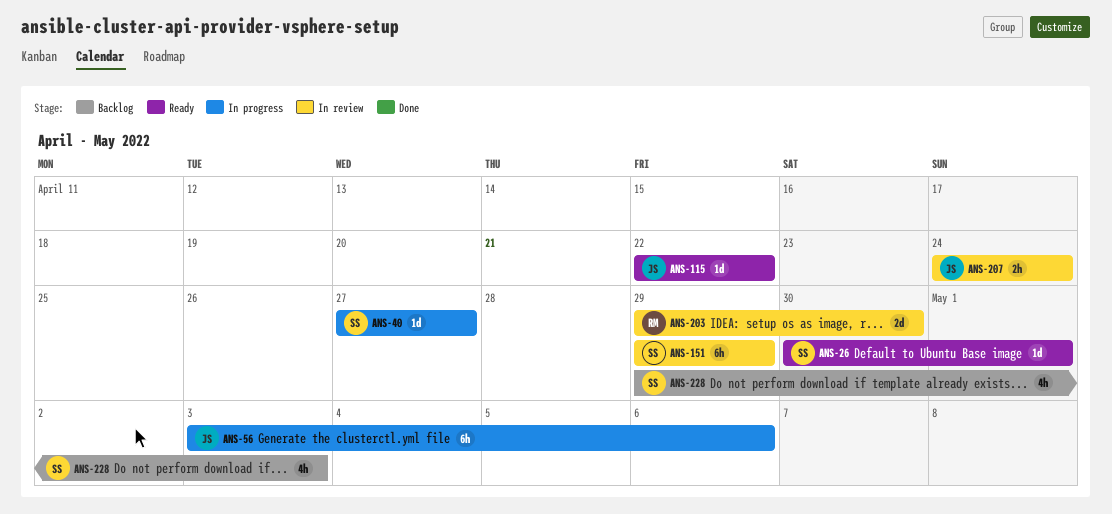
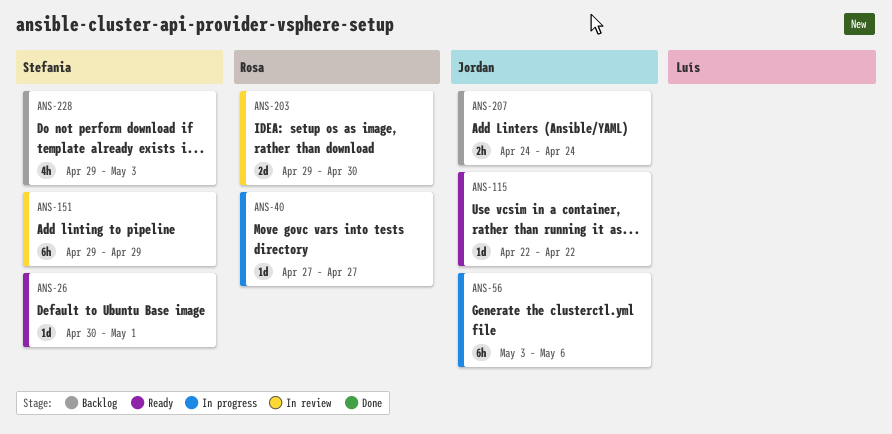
ANS-40, owner: Stefania -> Rosa
ANS-207, status: In review -> Backlog

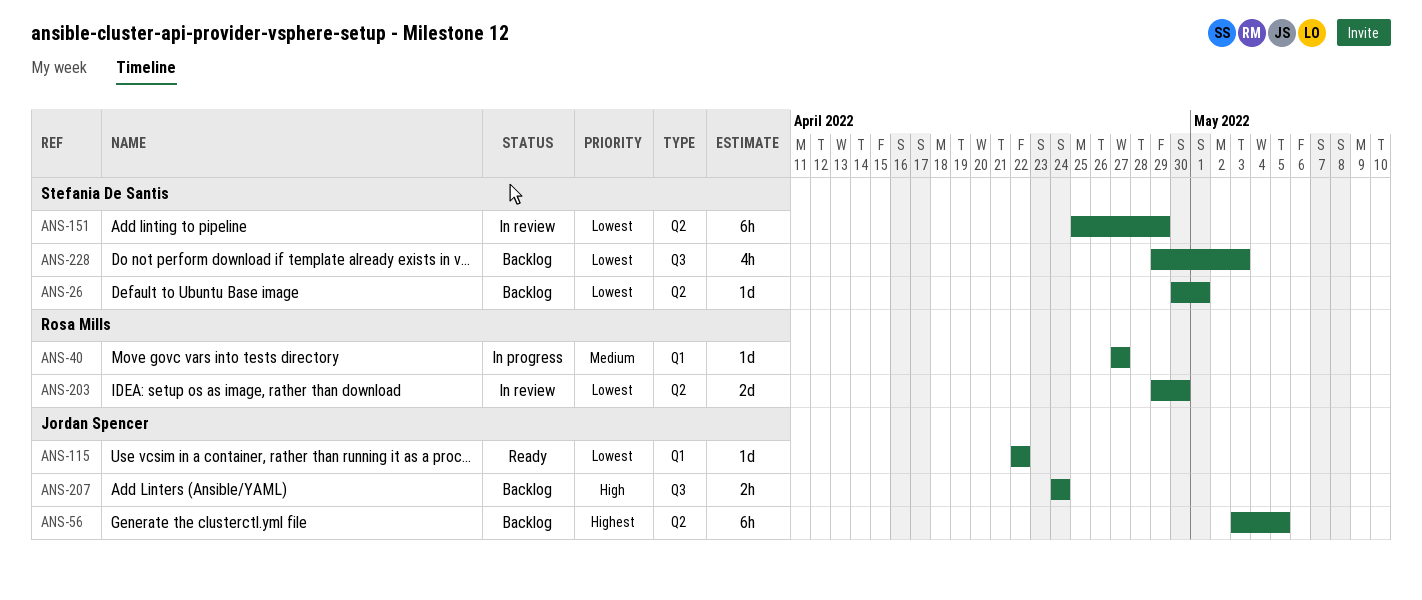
ANS-26, status: Ready -> Backlog
ANS-56, status: In progress -> Backlog
ANS-56, due: May 6 -> May 5
ANS-151, start: Apr 29 -> Apr 25

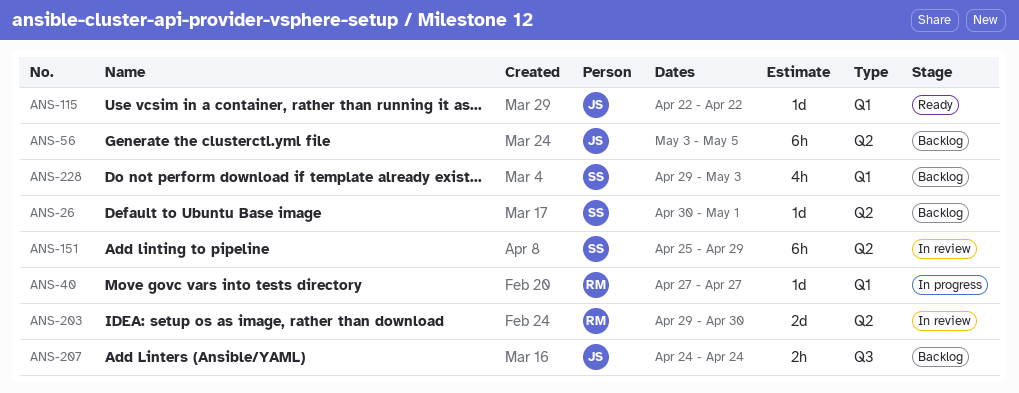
ANS-228, label: Q3 -> Q1

